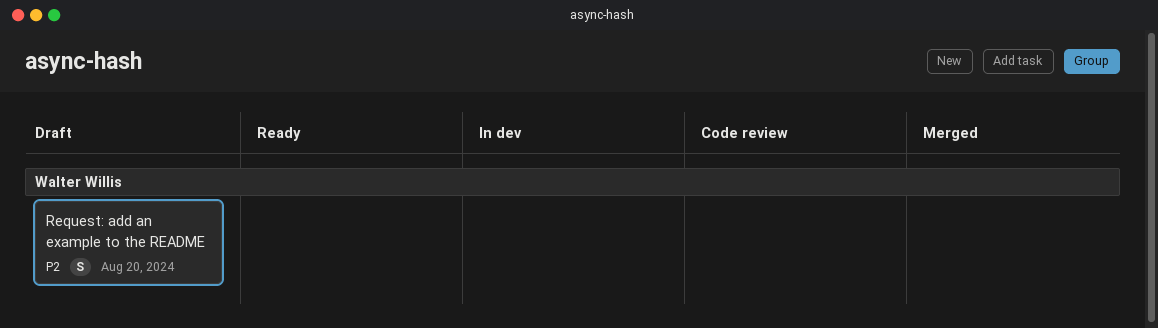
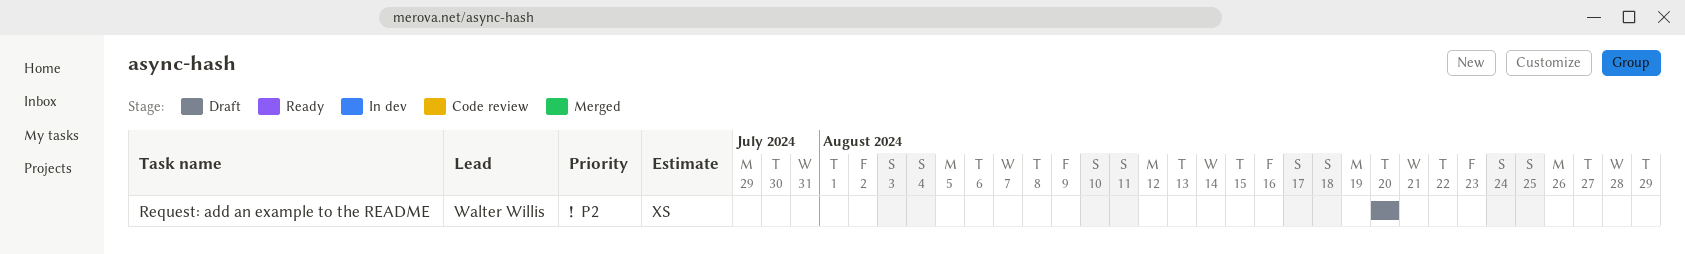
Request: add an example to the README, estimate: S -> XS

